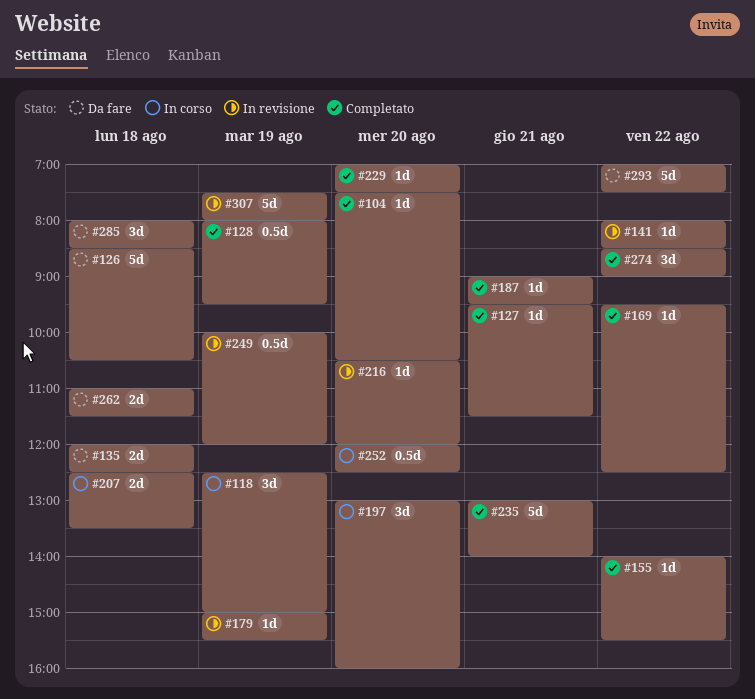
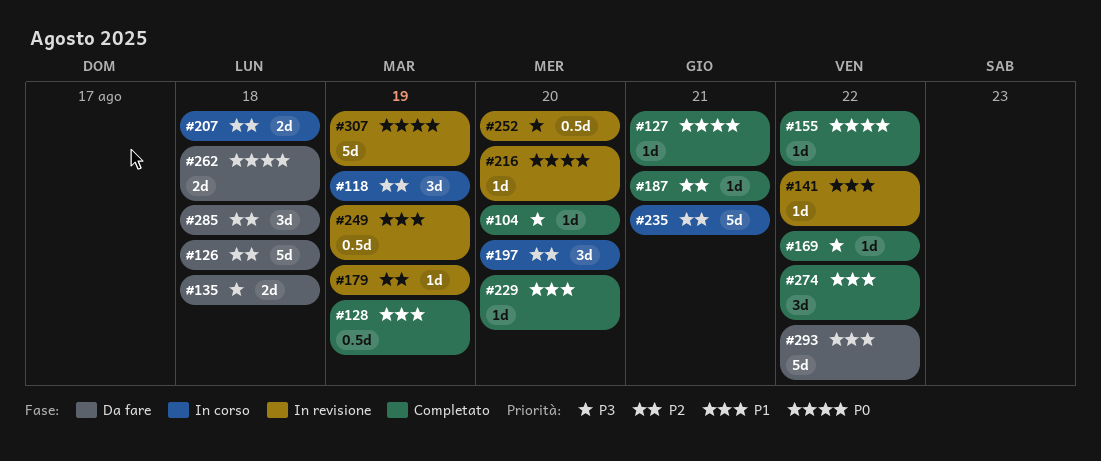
#235, status: Completato -> In corso
#252, status: In corso -> In revisione

